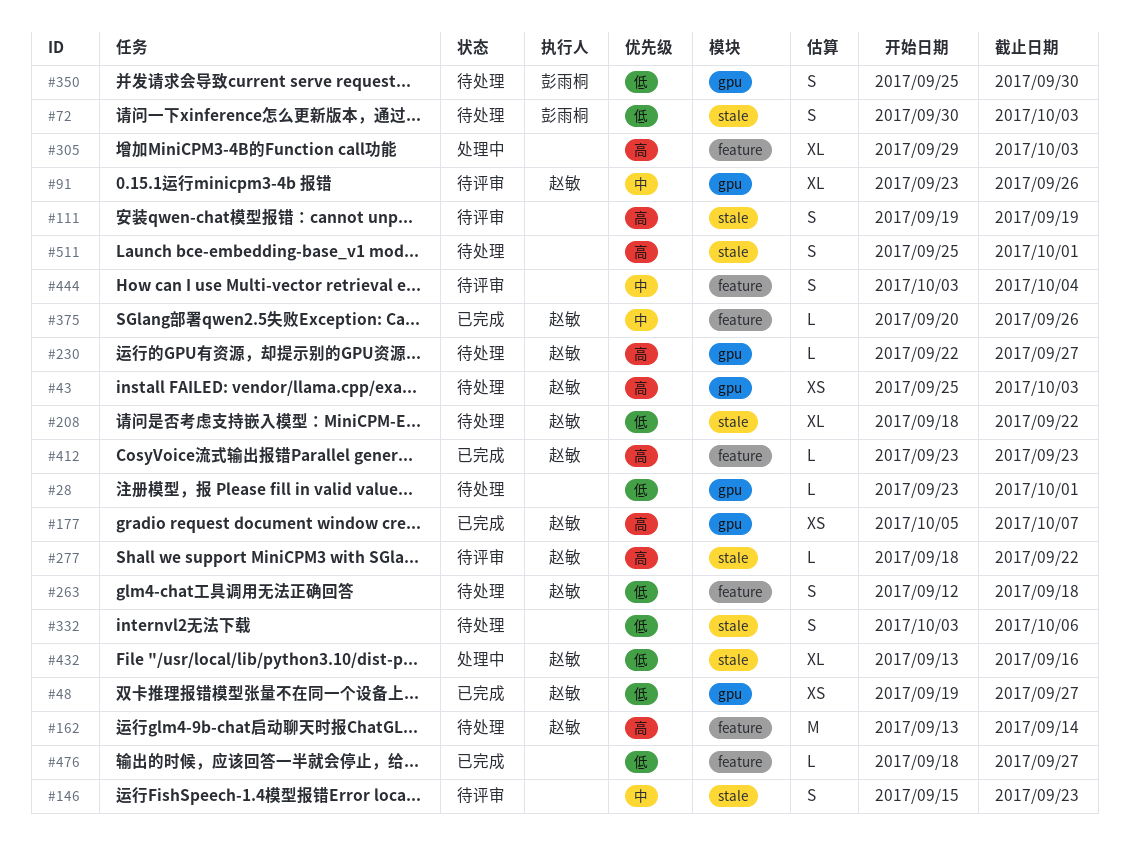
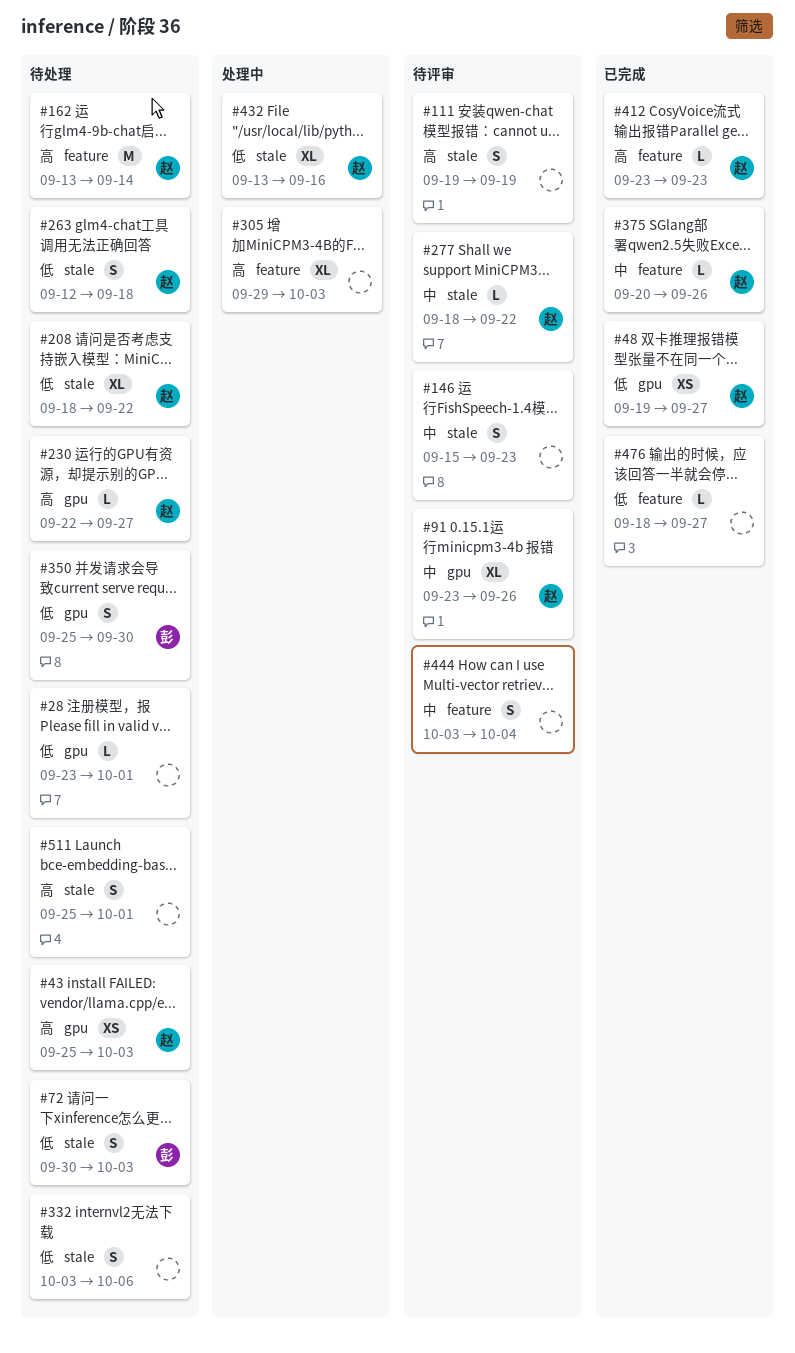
#177: present -> none
#263, label: feature -> stale
#277, priority: 高 -> 中

